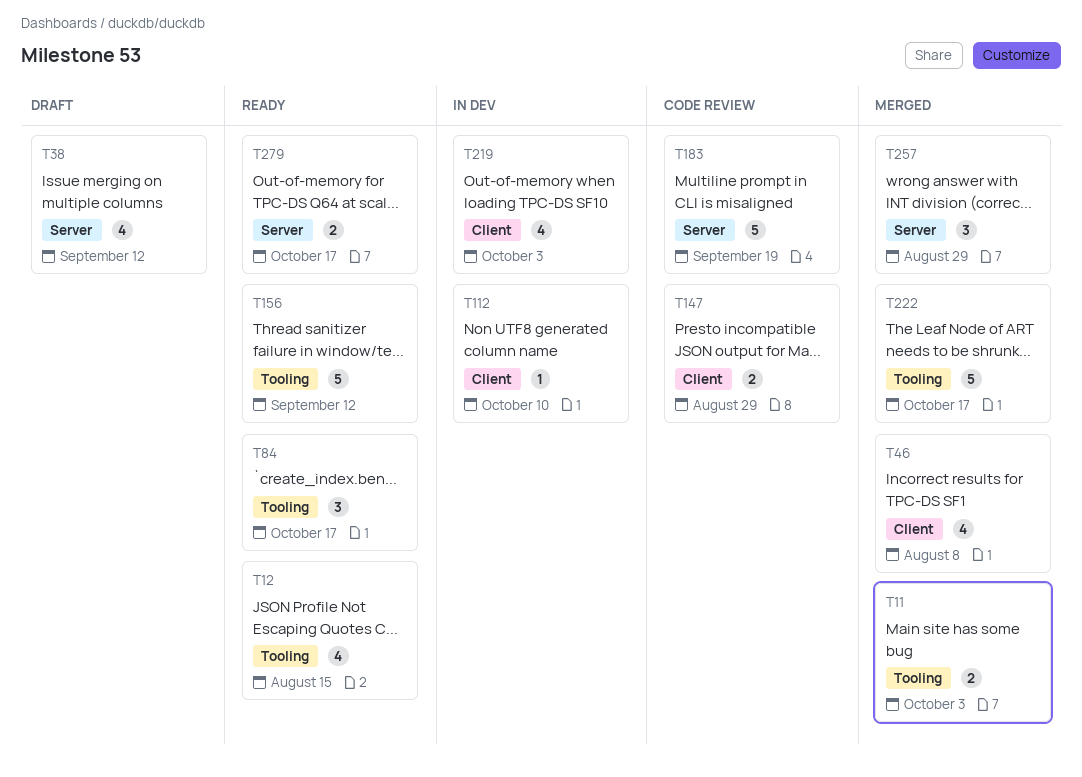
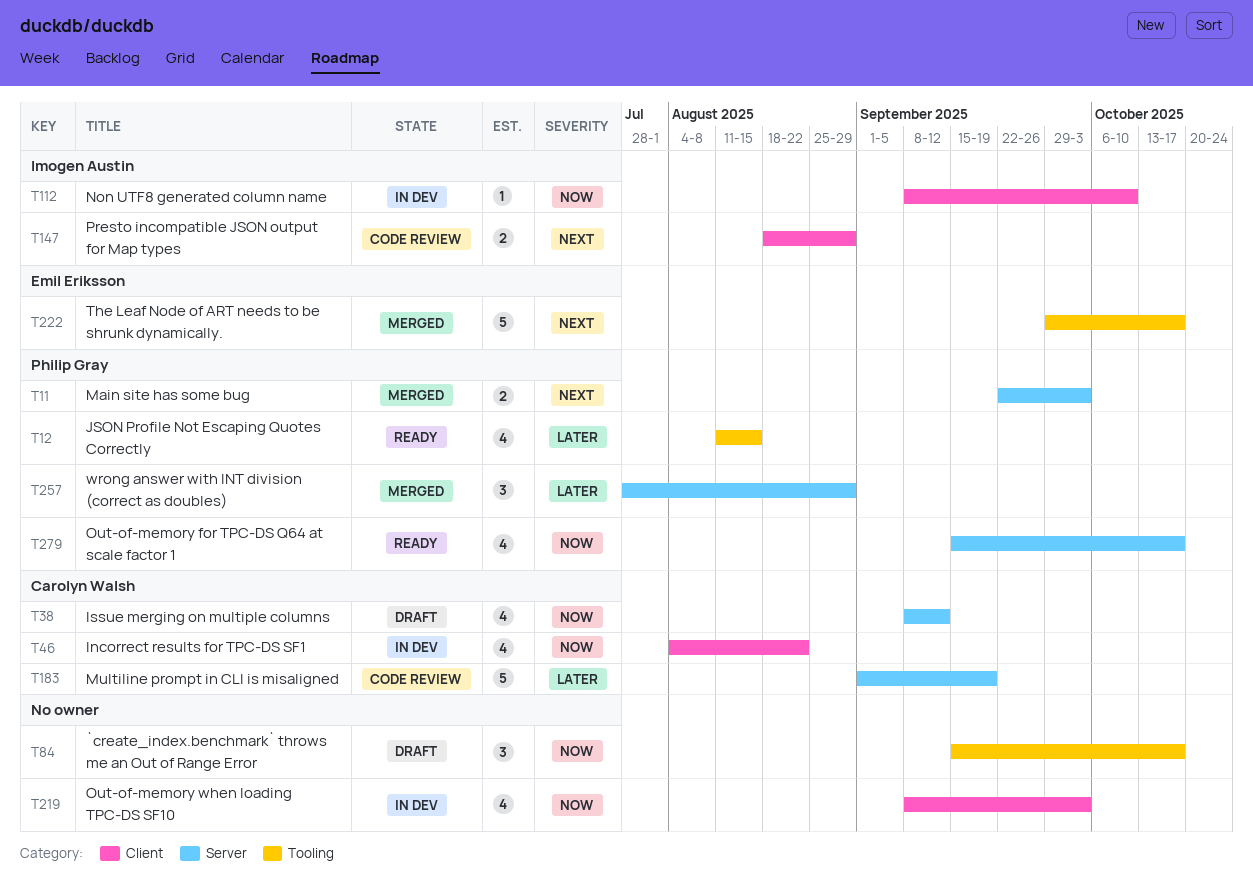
T11, label: Tooling -> Server
T46, status: Merged -> In dev
T46, due: Aug 8 -> Aug 22
T84, status: Ready -> Draft
T156: present -> none
T279, estimate: 2 -> 4

